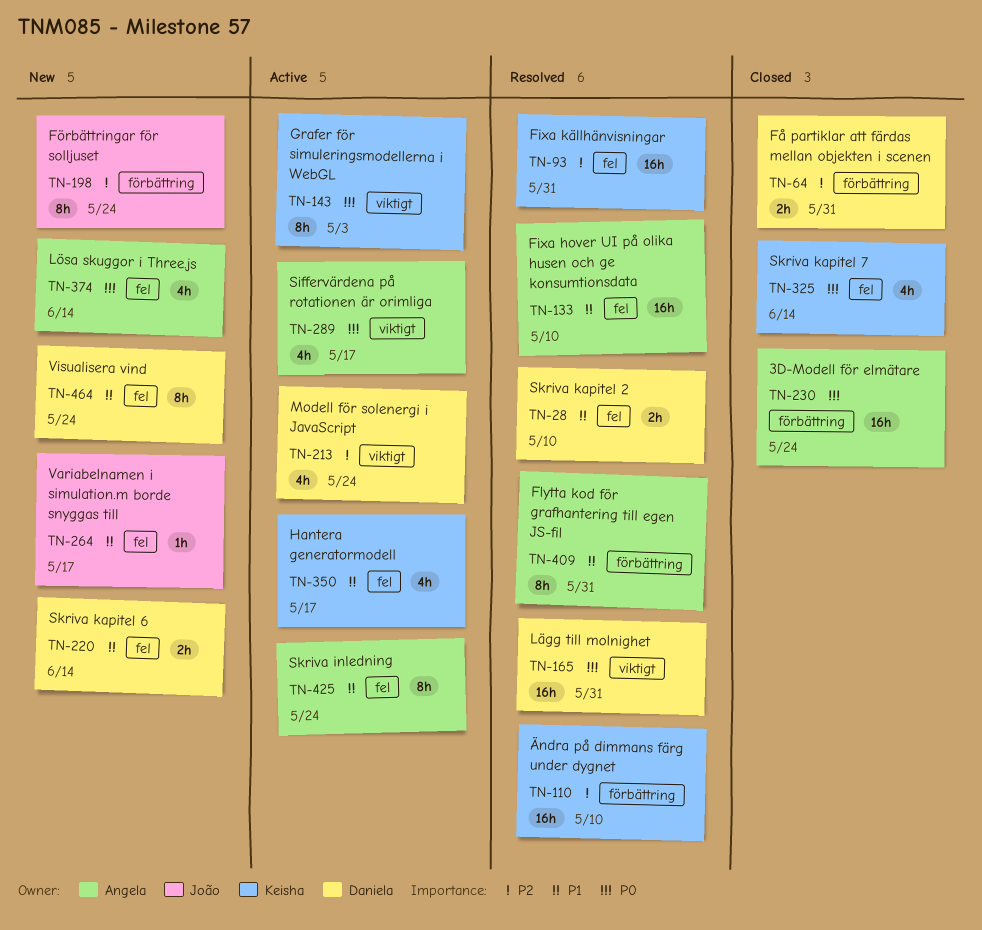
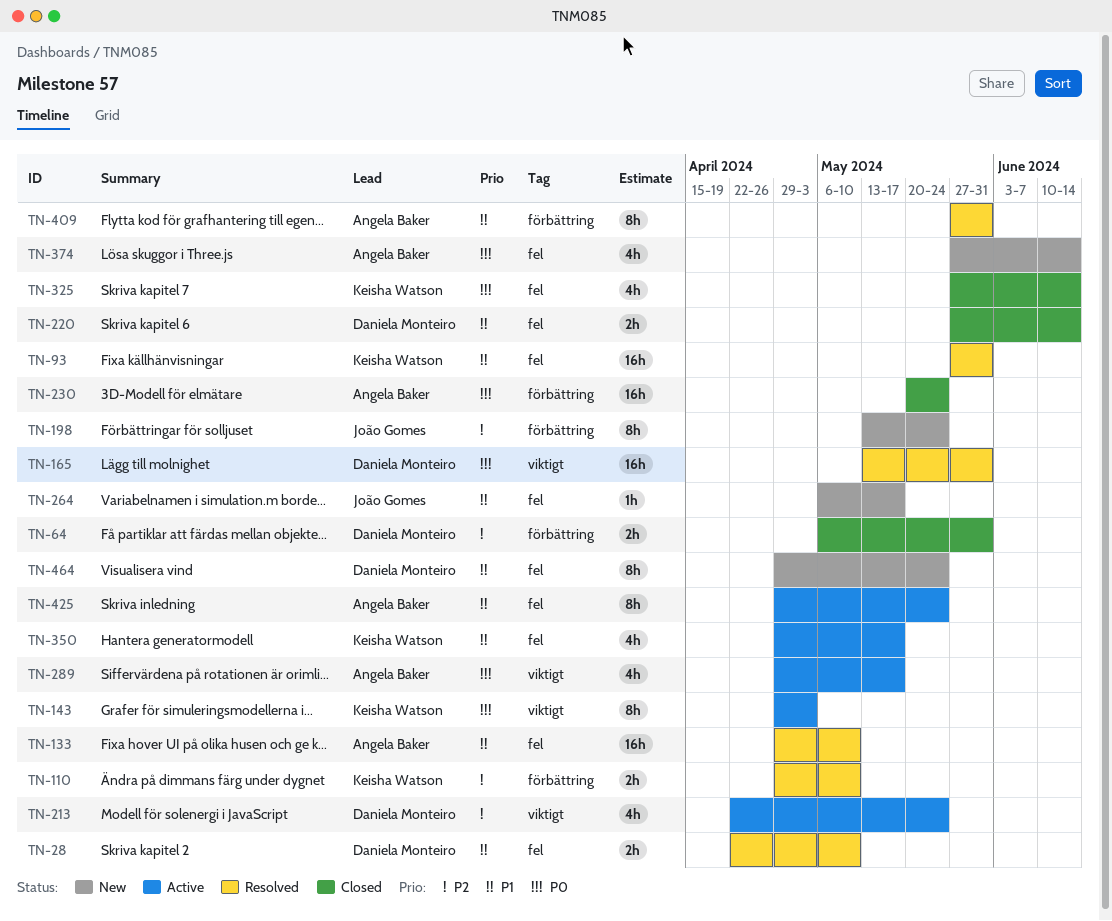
TN-93, priority: P2 -> P1
TN-110, estimate: 16h -> 2h
TN-220, status: New -> Closed

